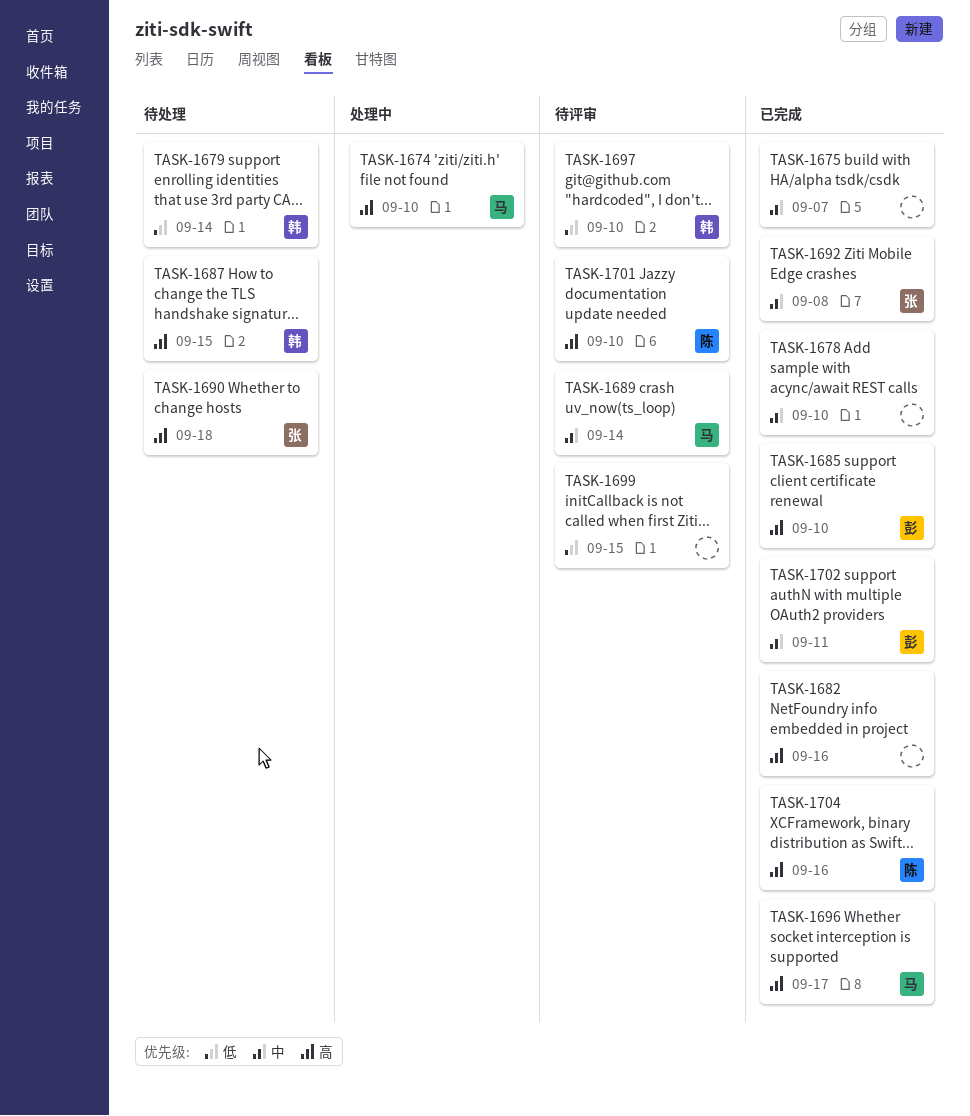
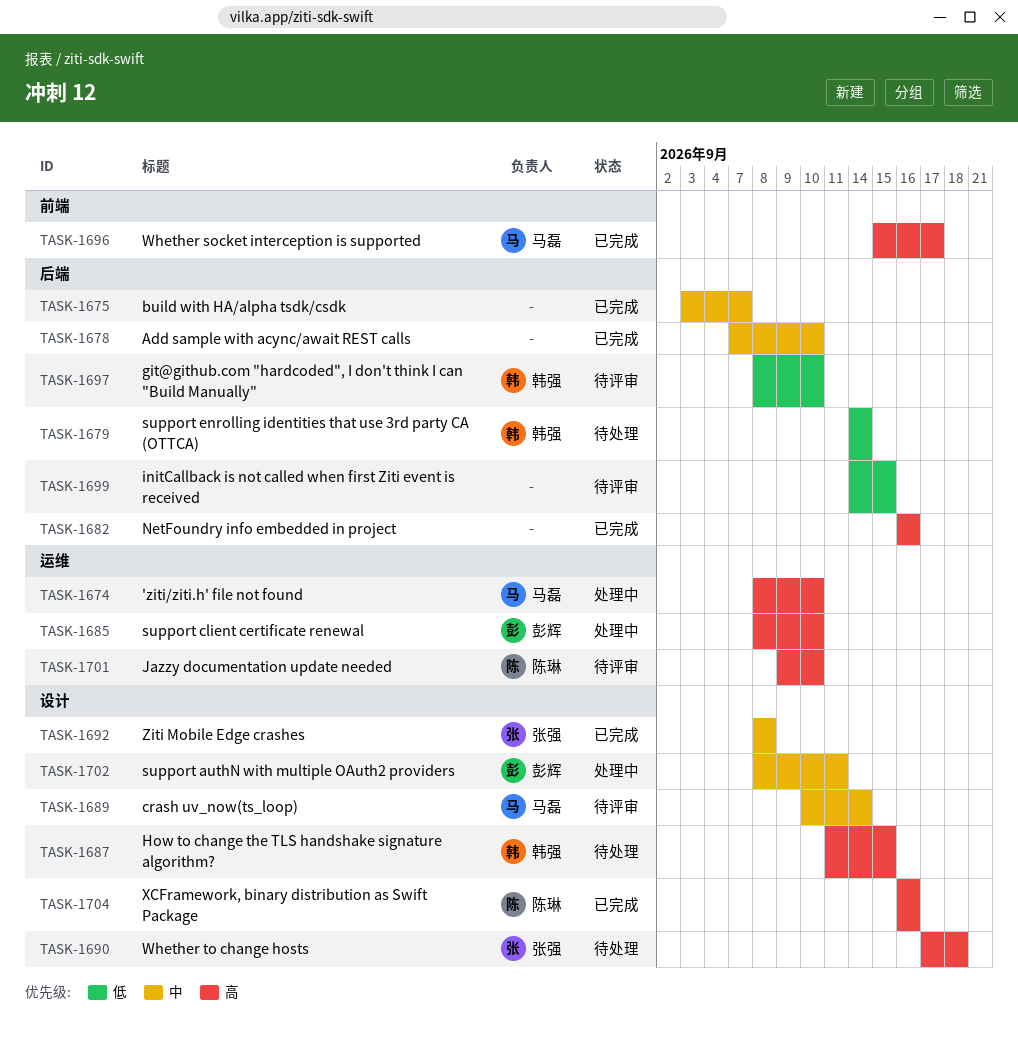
TASK-1685, status: 已完成 -> 处理中
TASK-1702, status: 已完成 -> 处理中

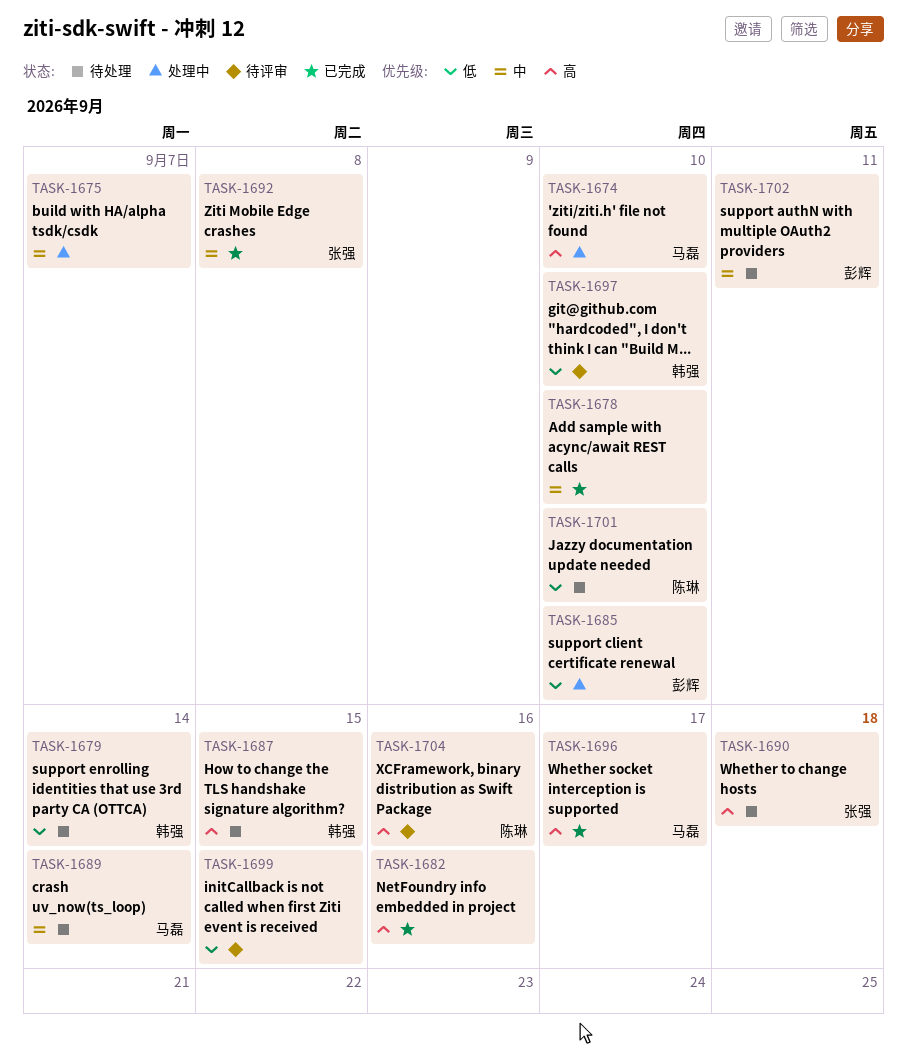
TASK-1675, status: 已完成 -> 处理中
TASK-1685, priority: 高 -> 低
TASK-1689, status: 待评审 -> 待处理
TASK-1701, status: 待评审 -> 待处理
TASK-1701, priority: 高 -> 低
TASK-1702, status: 处理中 -> 待处理
TASK-1704, status: 已完成 -> 待评审

